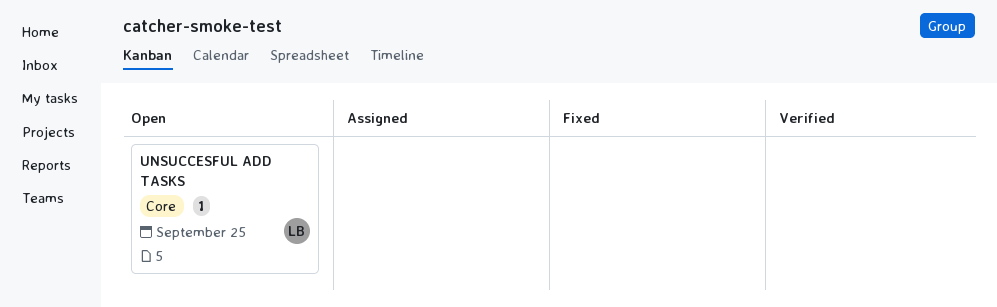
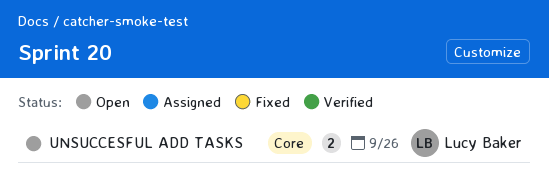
UNSUCCESFUL ADD TASKS, estimate: 1 -> 2
UNSUCCESFUL ADD TASKS, due: Sep 25 -> Sep 26

